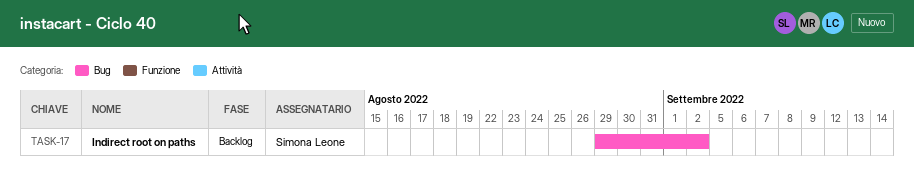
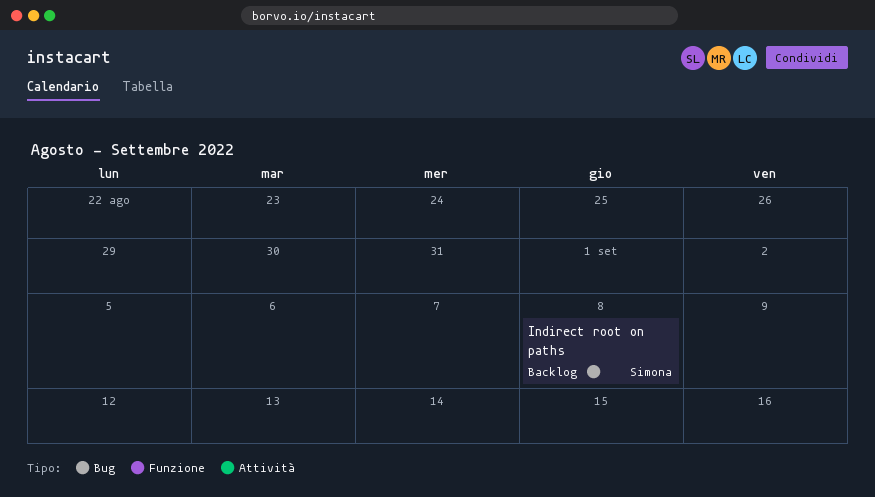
Indirect root on paths, due: Sep 2 -> Sep 8

